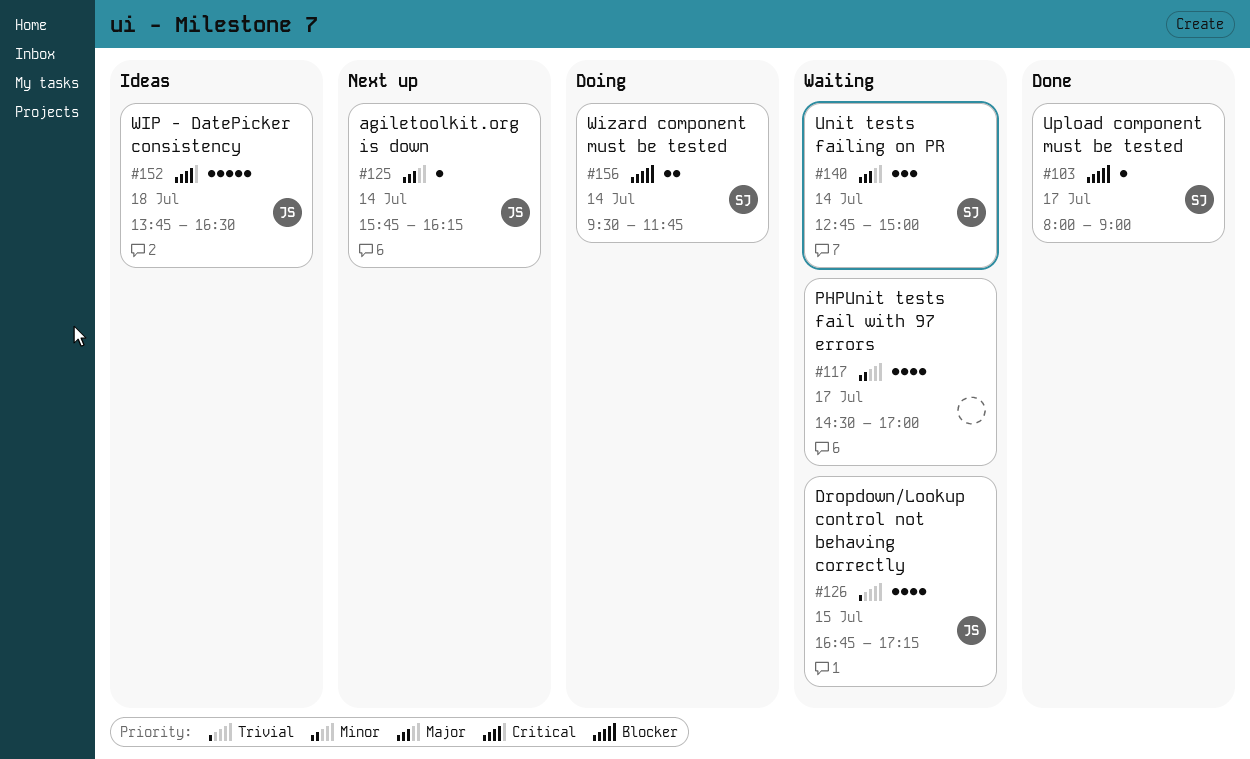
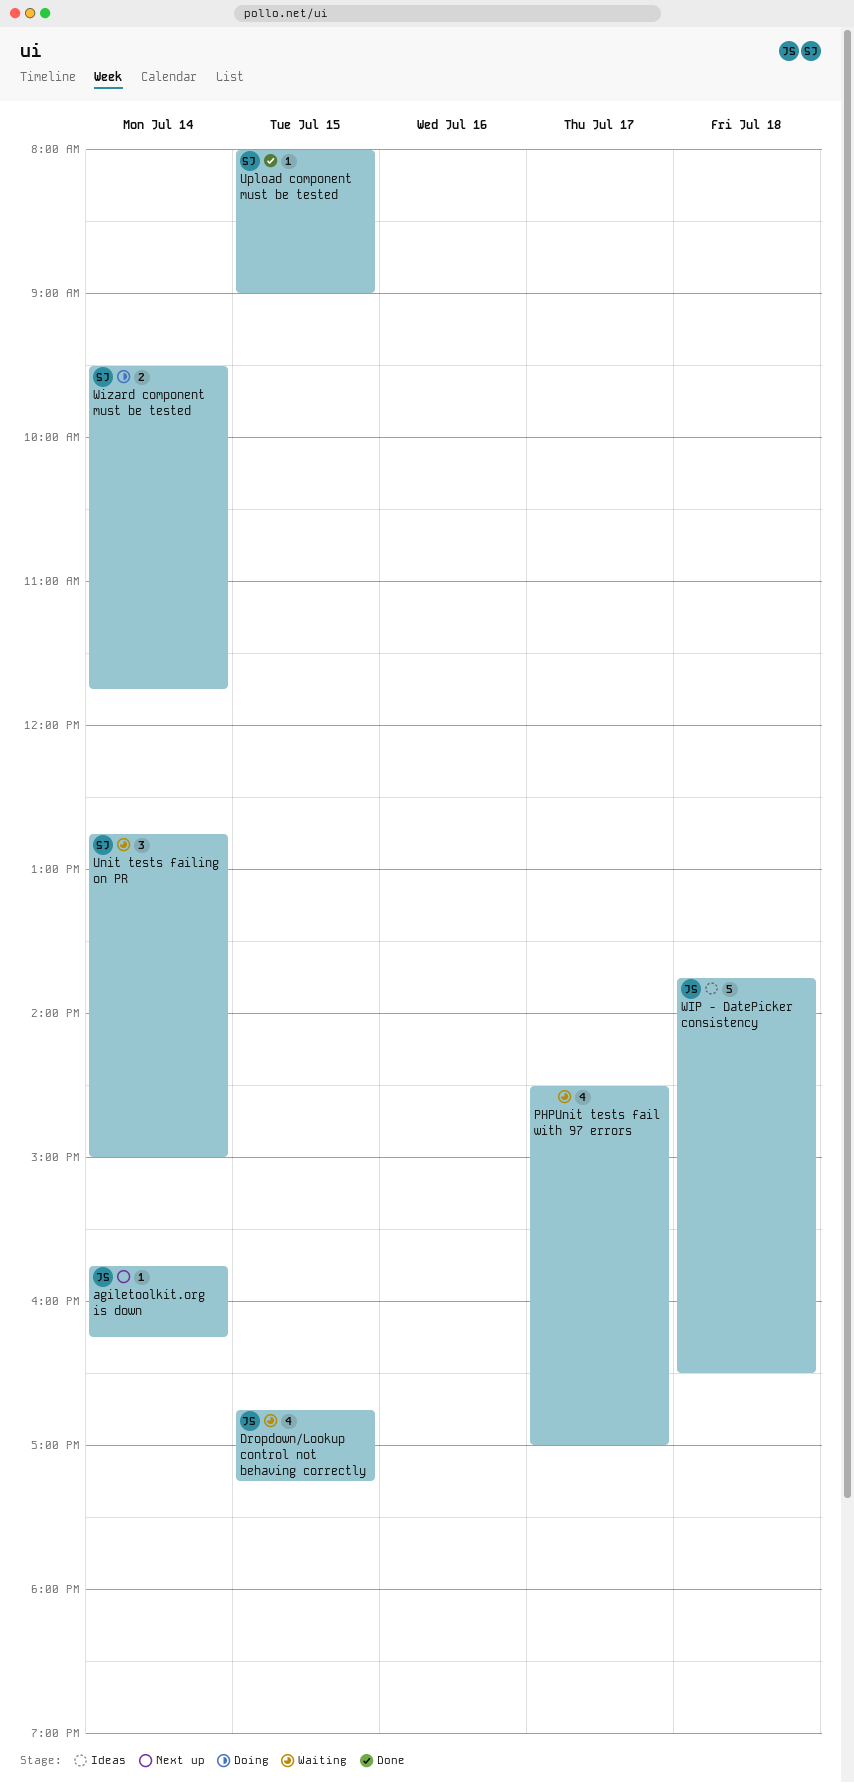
Upload component must be tested, day: Jul 17 -> Jul 15

